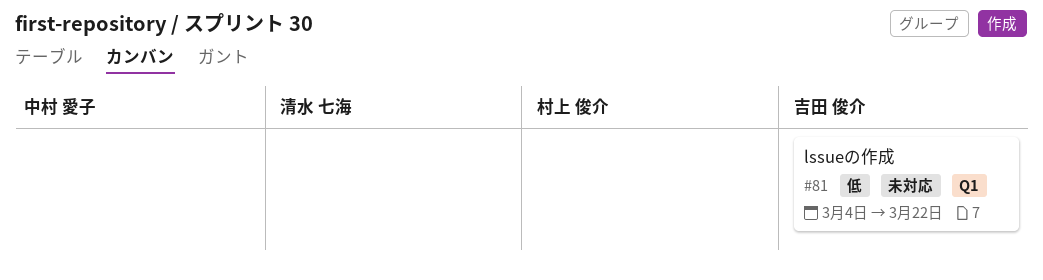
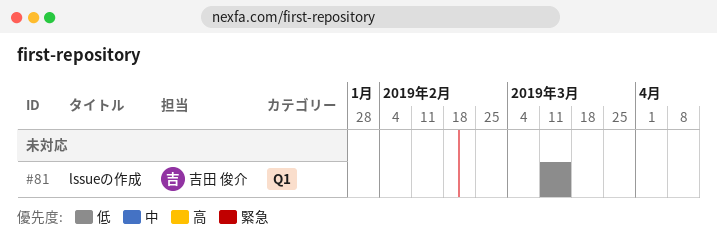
#81, start: Mar 4 -> Mar 11
#81, due: Mar 22 -> Mar 15

